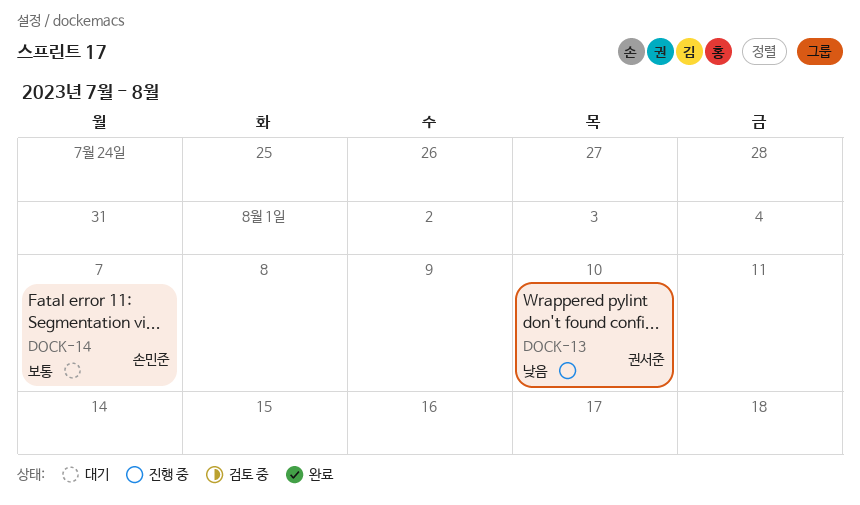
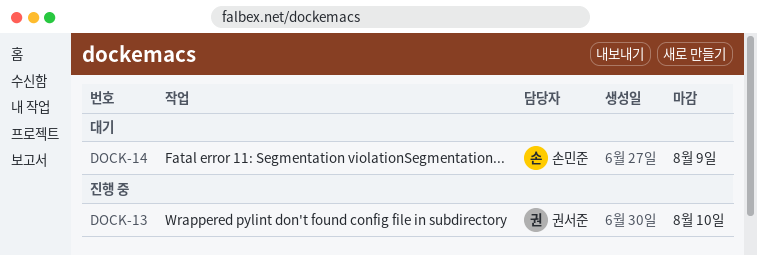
DOCK-14, due: Aug 7 -> Aug 9

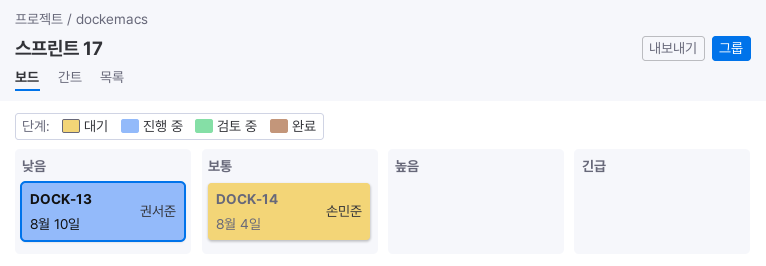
DOCK-14, due: Aug 9 -> Aug 4

